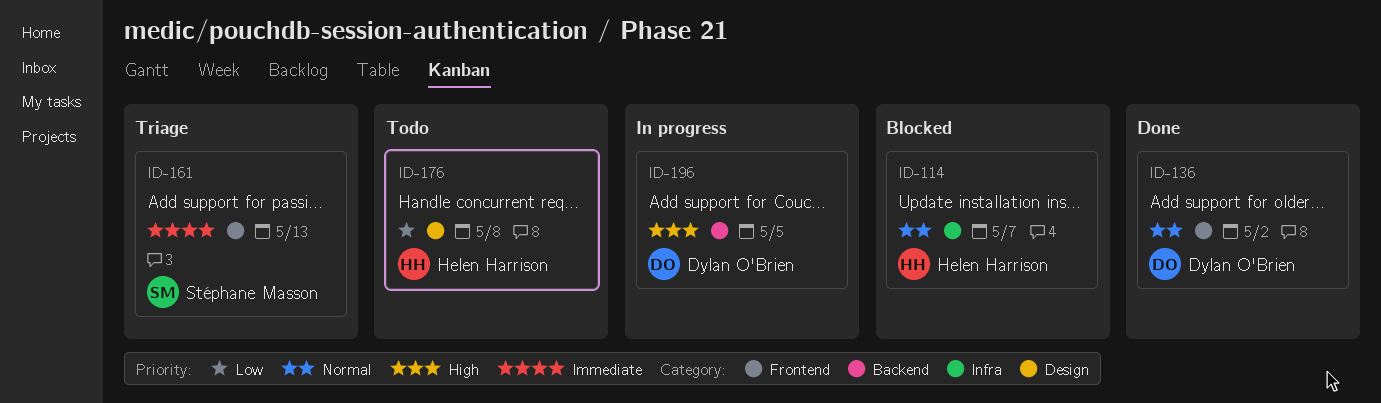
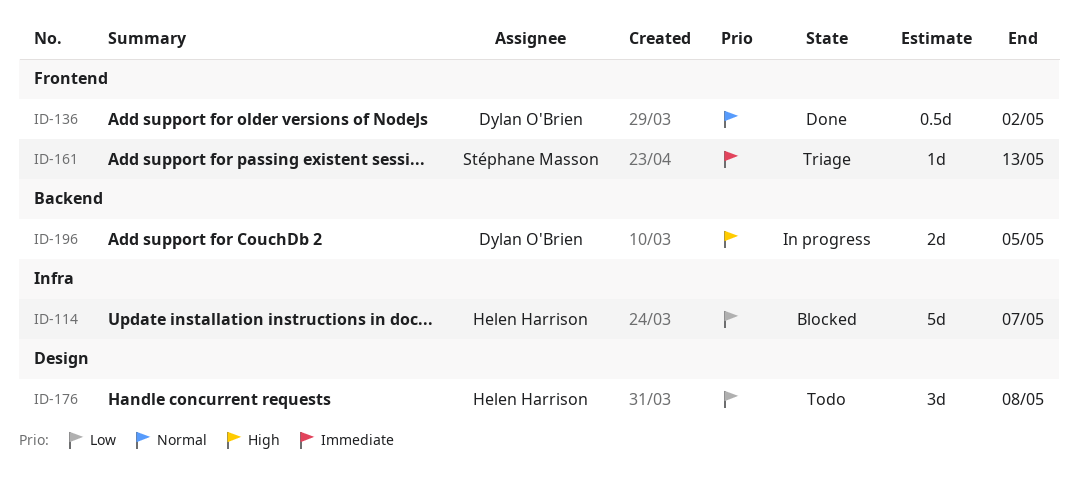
ID-114, priority: Normal -> Low

